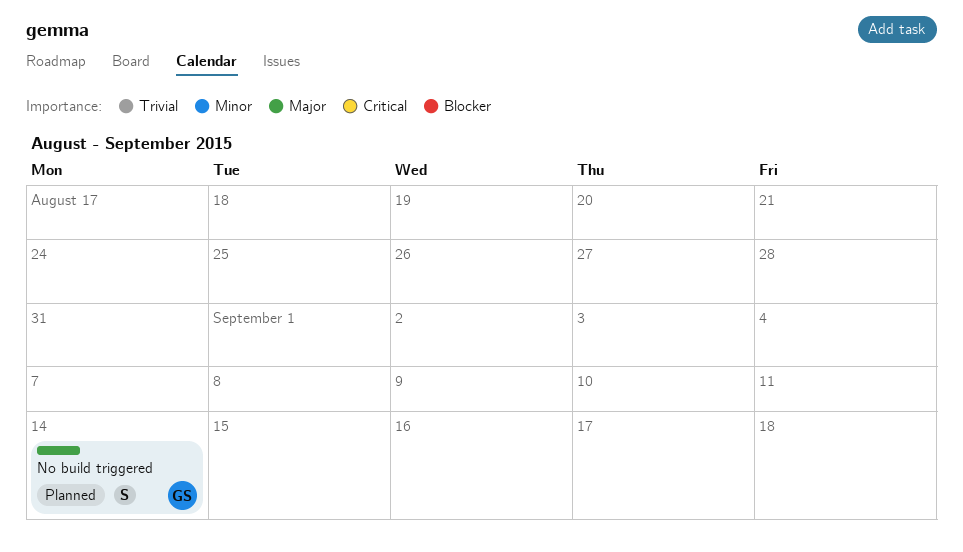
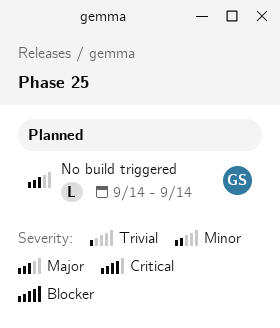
No build triggered, estimate: S -> L

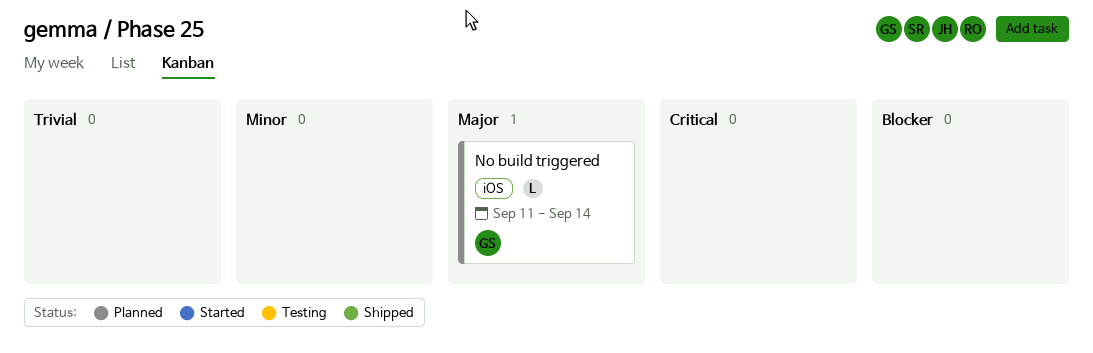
No build triggered, start: Sep 14 -> Sep 11

